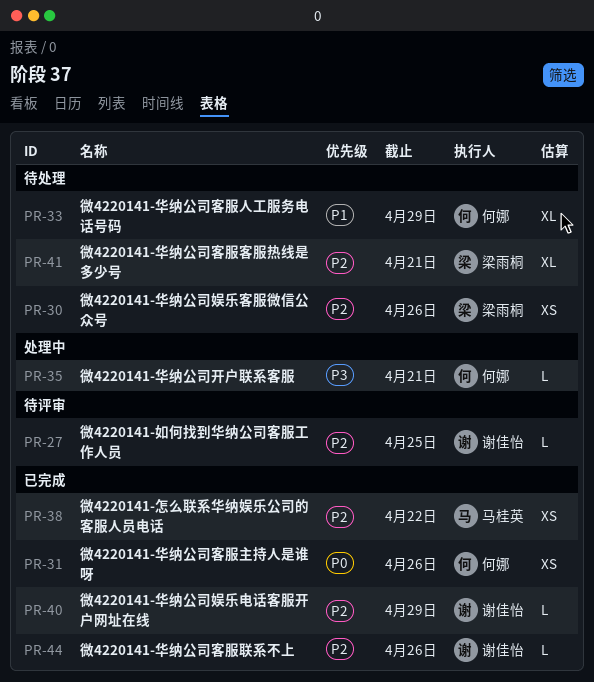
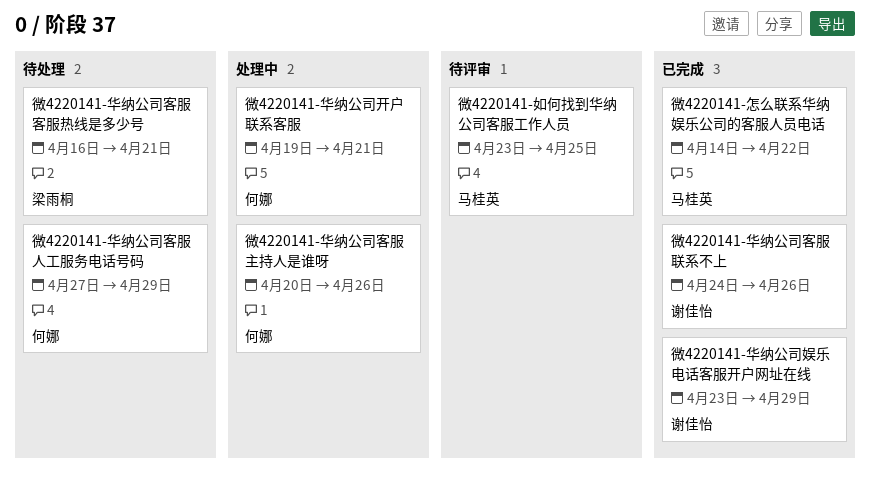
微4220141-华纳公司娱乐客服微信公众号: present -> none
微4220141-华纳公司客服主持人是谁呀, status: 已完成 -> 处理中
微4220141-如何找到华纳公司客服工作人员, owner: 谢佳怡 -> 马桂英

